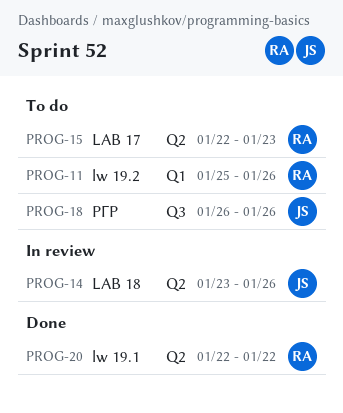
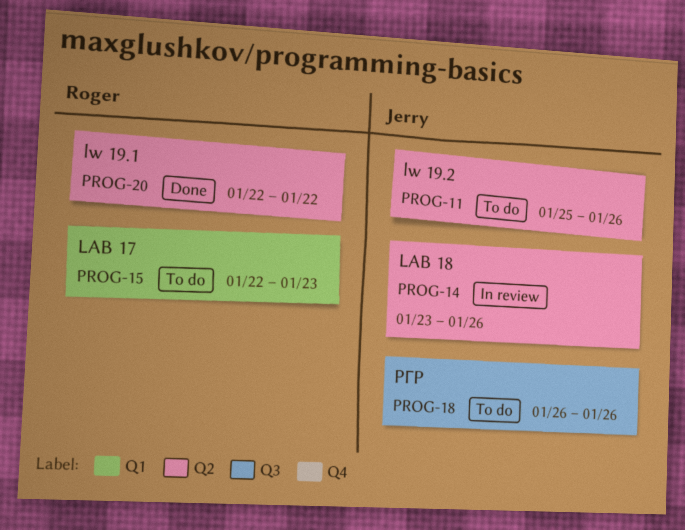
PROG-11, owner: Roger -> Jerry
PROG-11, label: Q1 -> Q2
PROG-15, label: Q2 -> Q1

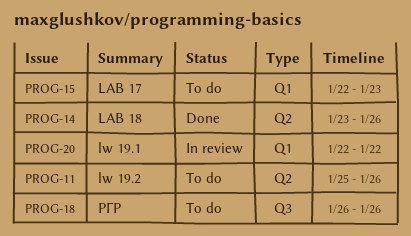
PROG-14, status: In review -> Done
PROG-20, status: Done -> In review
PROG-20, label: Q2 -> Q1

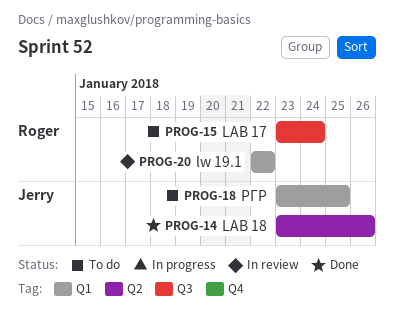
PROG-11: present -> none
PROG-15, label: Q1 -> Q3
PROG-15, start: Jan 22 -> Jan 23
PROG-15, due: Jan 23 -> Jan 24
PROG-18, label: Q3 -> Q1
PROG-18, start: Jan 26 -> Jan 23
PROG-18, due: Jan 26 -> Jan 25

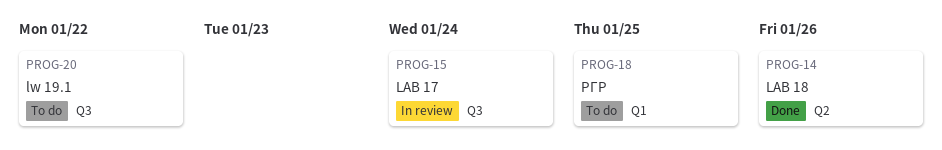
PROG-15, status: To do -> In review
PROG-20, status: In review -> To do
PROG-20, label: Q1 -> Q3

